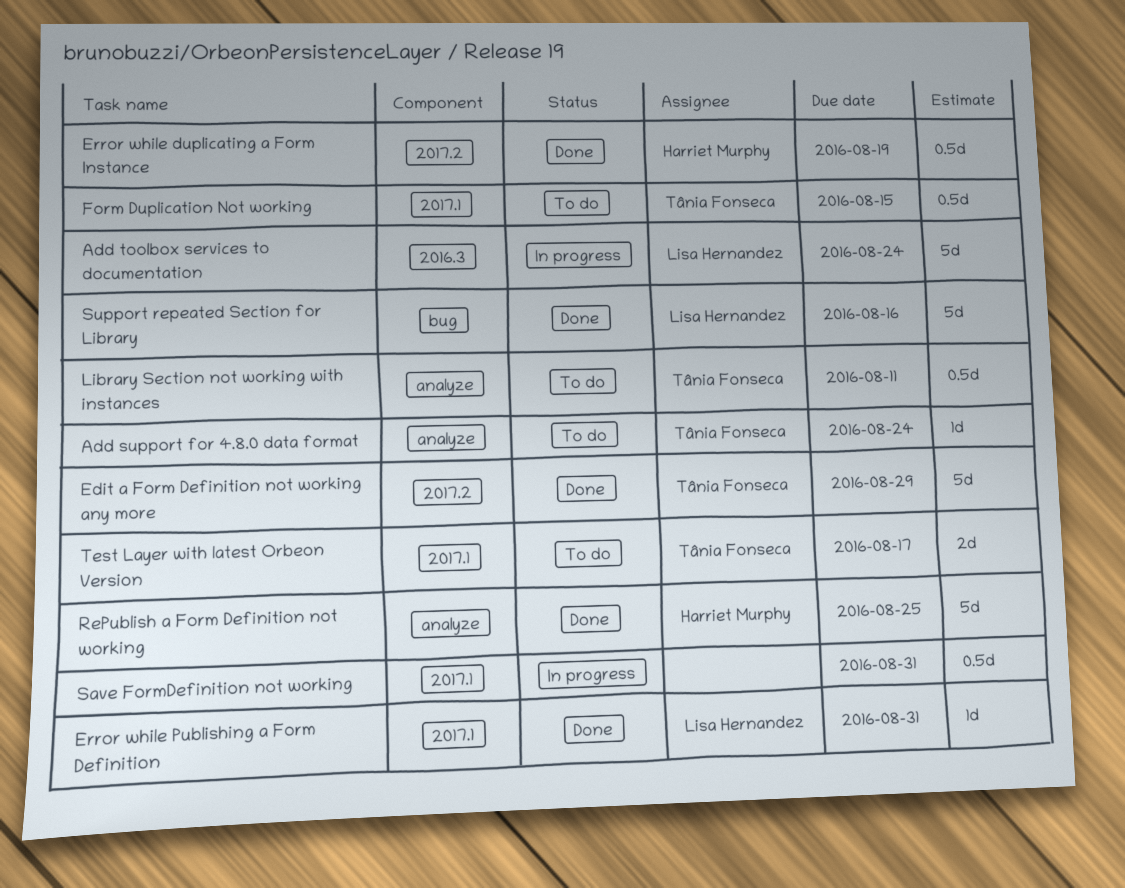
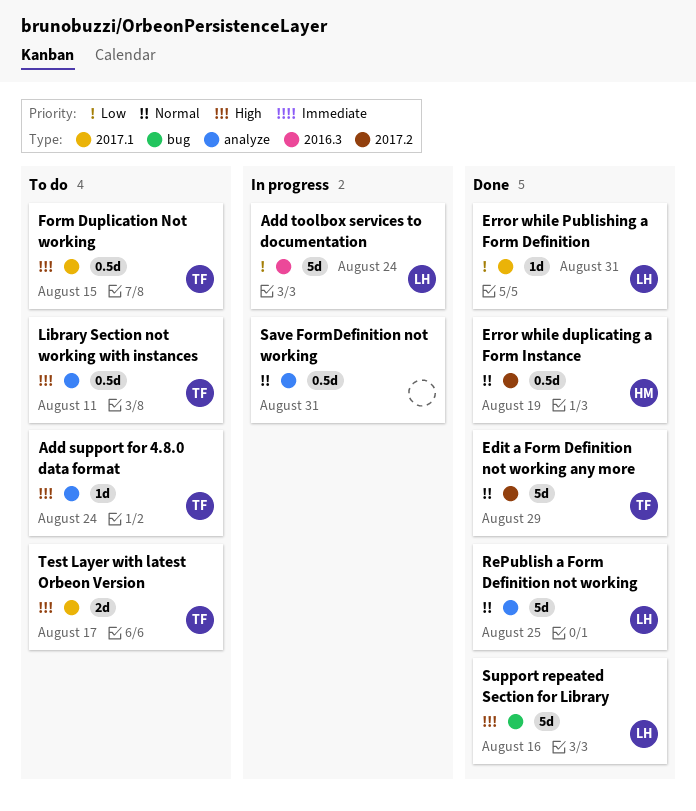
RePublish a Form Definition not working, owner: Harriet Murphy -> Lisa Hernandez
Save FormDefinition not working, label: 2017.1 -> analyze

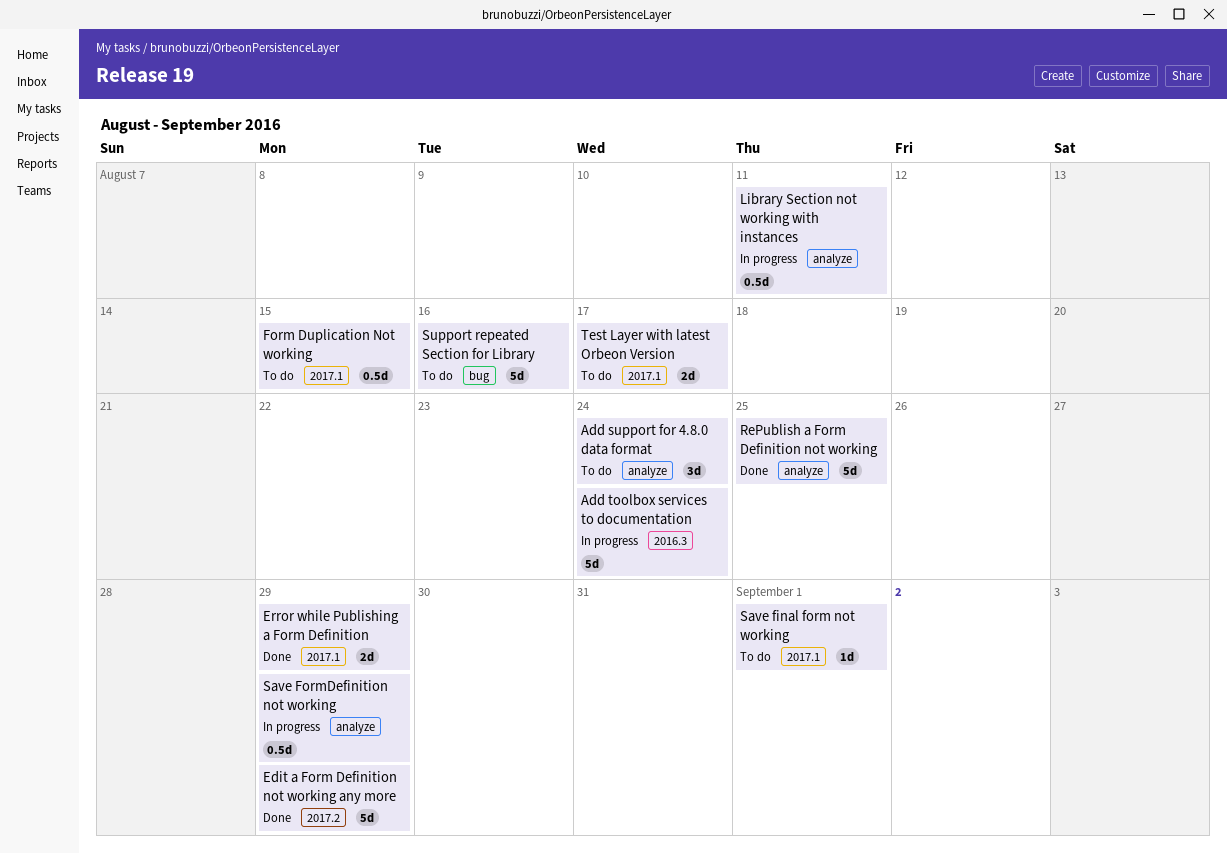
Add support for 4.8.0 data format, estimate: 1d -> 3d
Error while duplicating a Form Instance: present -> none
Error while Publishing a Form Definition, estimate: 1d -> 2d
Error while Publishing a Form Definition, due: Aug 31 -> Aug 29
Library Section not working with instances, status: To do -> In progress
Save final form not working: none -> present
Save FormDefinition not working, due: Aug 31 -> Aug 29
Support repeated Section for Library, status: Done -> To do

